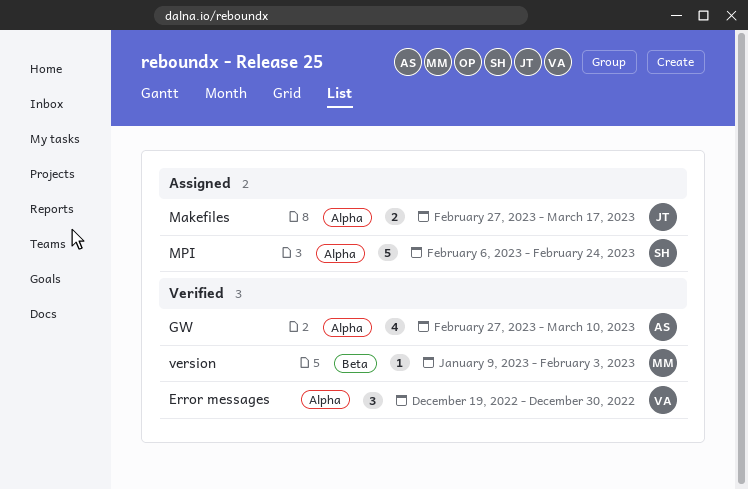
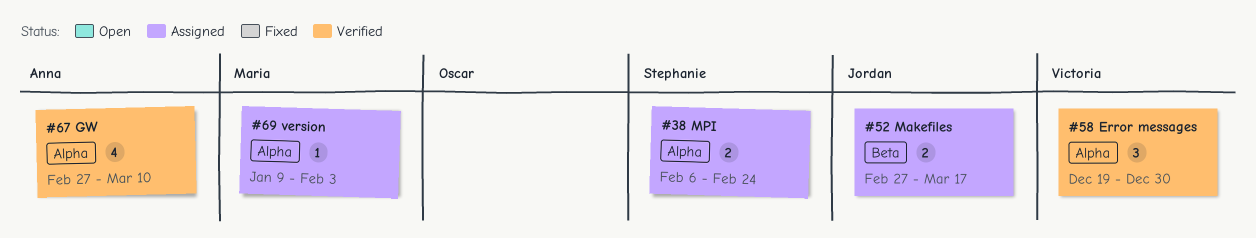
Makefiles, label: Alpha -> Beta
MPI, estimate: 5 -> 2
version, status: Verified -> Assigned
version, label: Beta -> Alpha

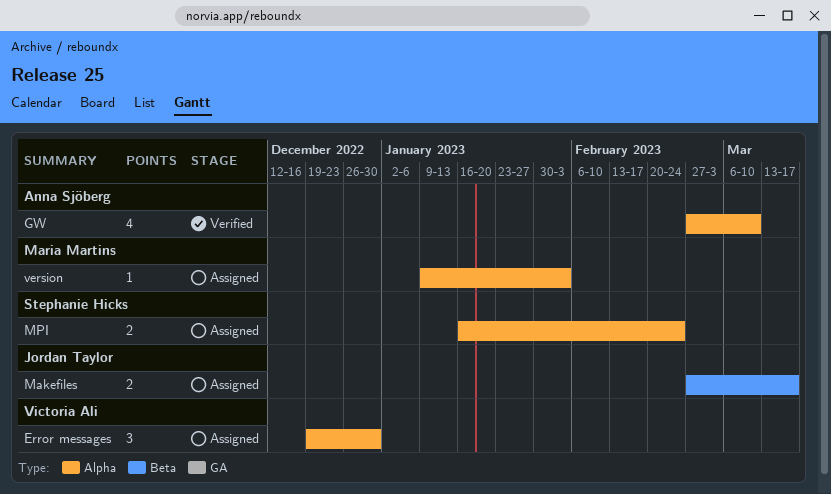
Error messages, status: Verified -> Assigned
MPI, start: Feb 6 -> Jan 16

